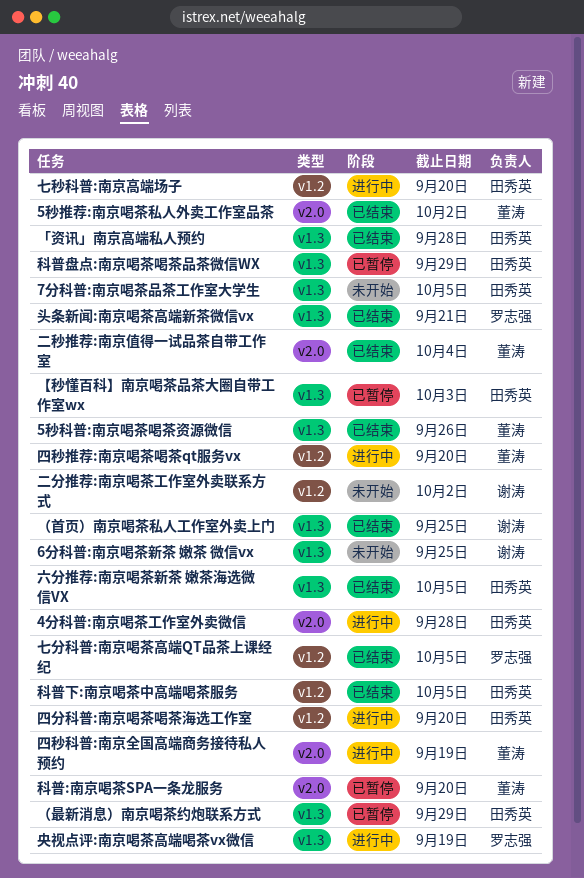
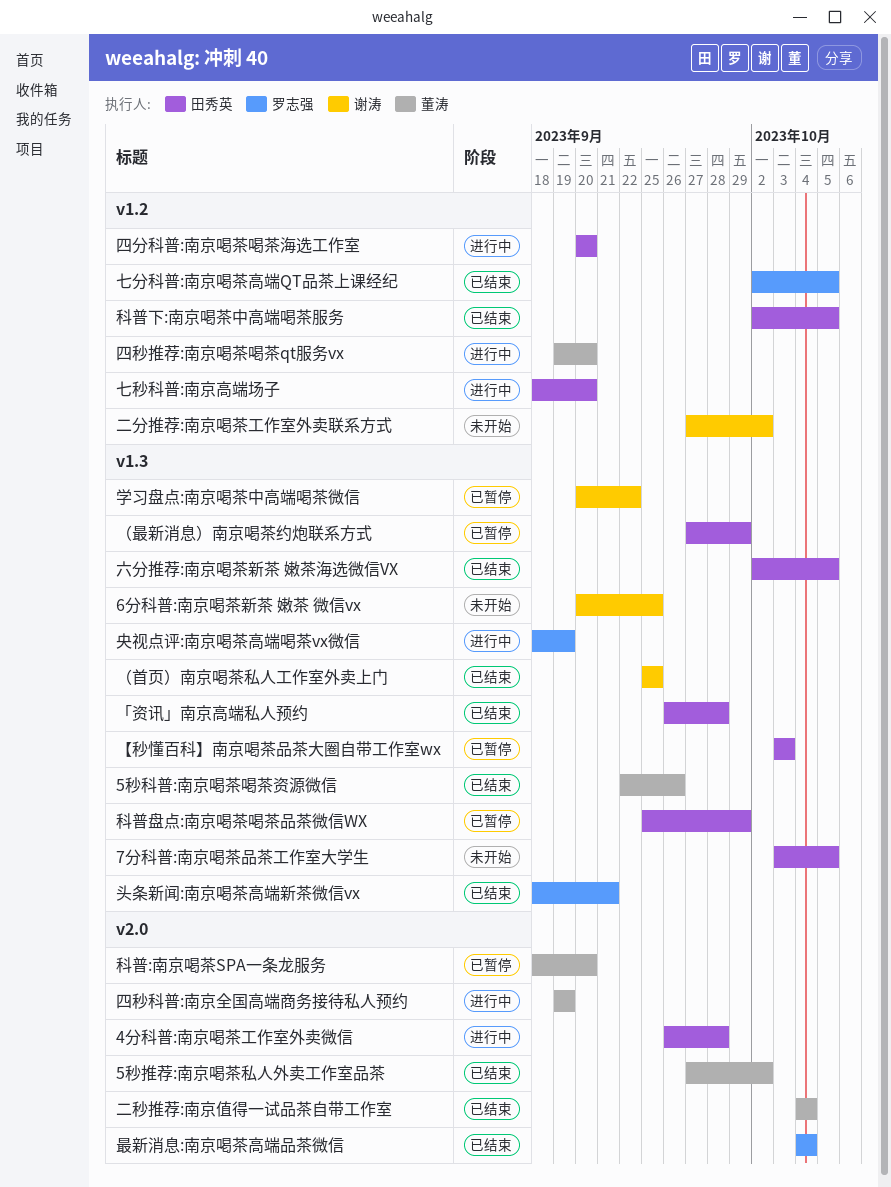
学习盘点:南京喝茶中高端喝茶微信: none -> present
最新消息:南京喝茶高端品茶微信: none -> present

